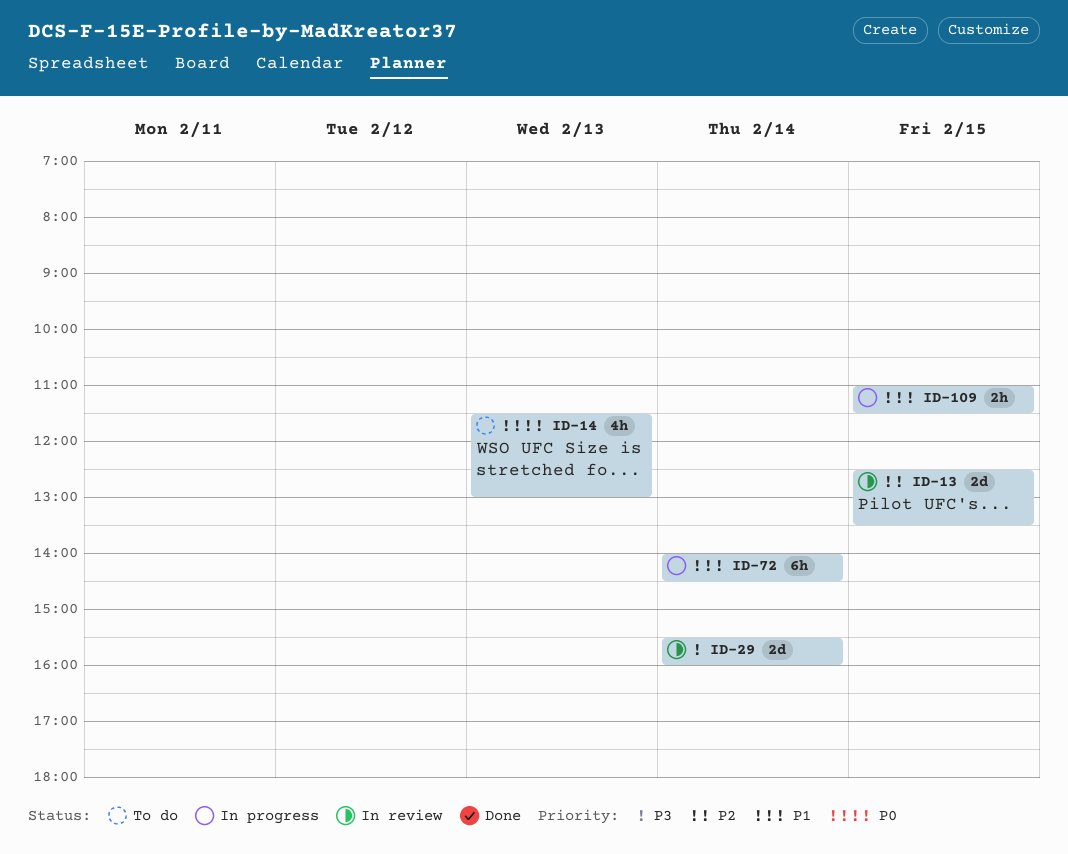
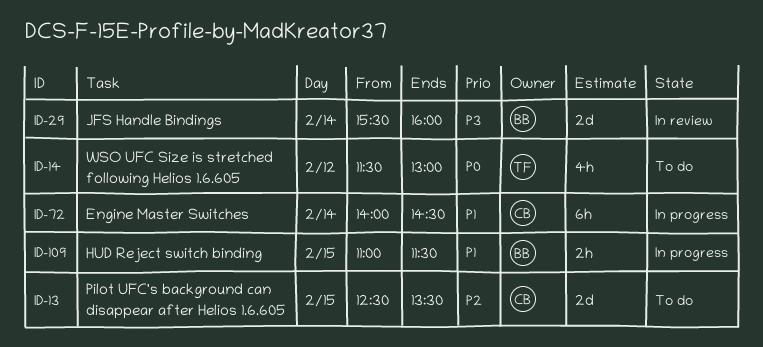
ID-13, status: In review -> To do
ID-14, day: Feb 13 -> Feb 12

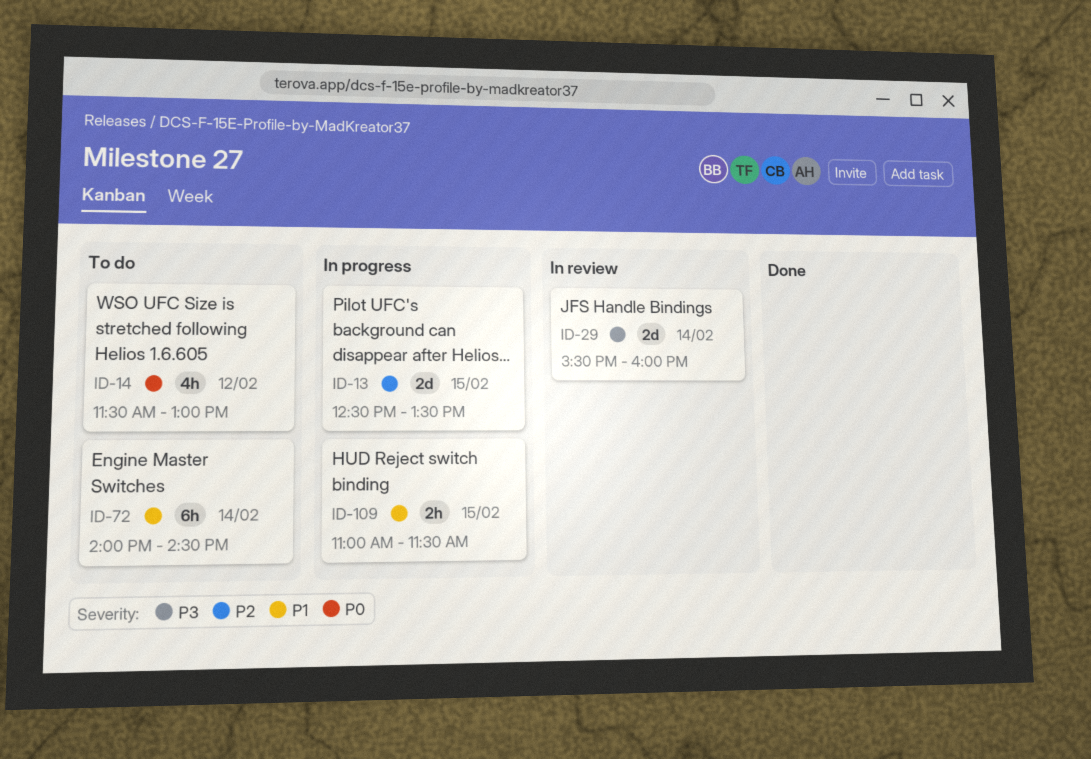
ID-13, status: To do -> In progress
ID-72, status: In progress -> To do

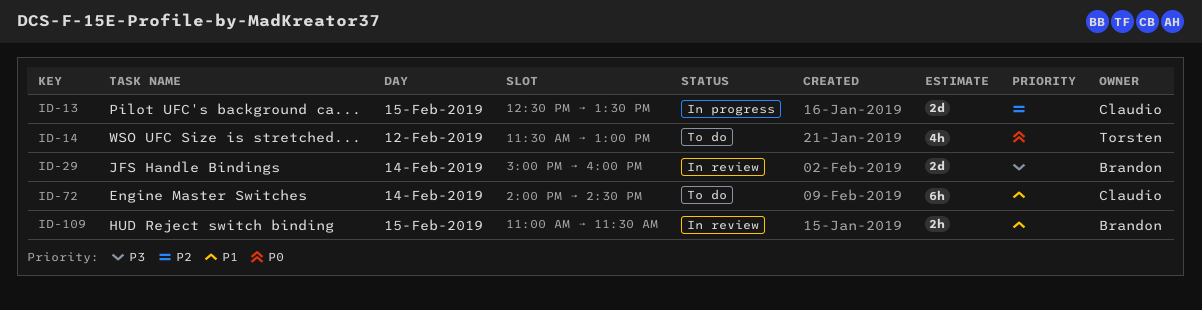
ID-29, begins: 15:30 -> 15:00
ID-109, status: In progress -> In review

